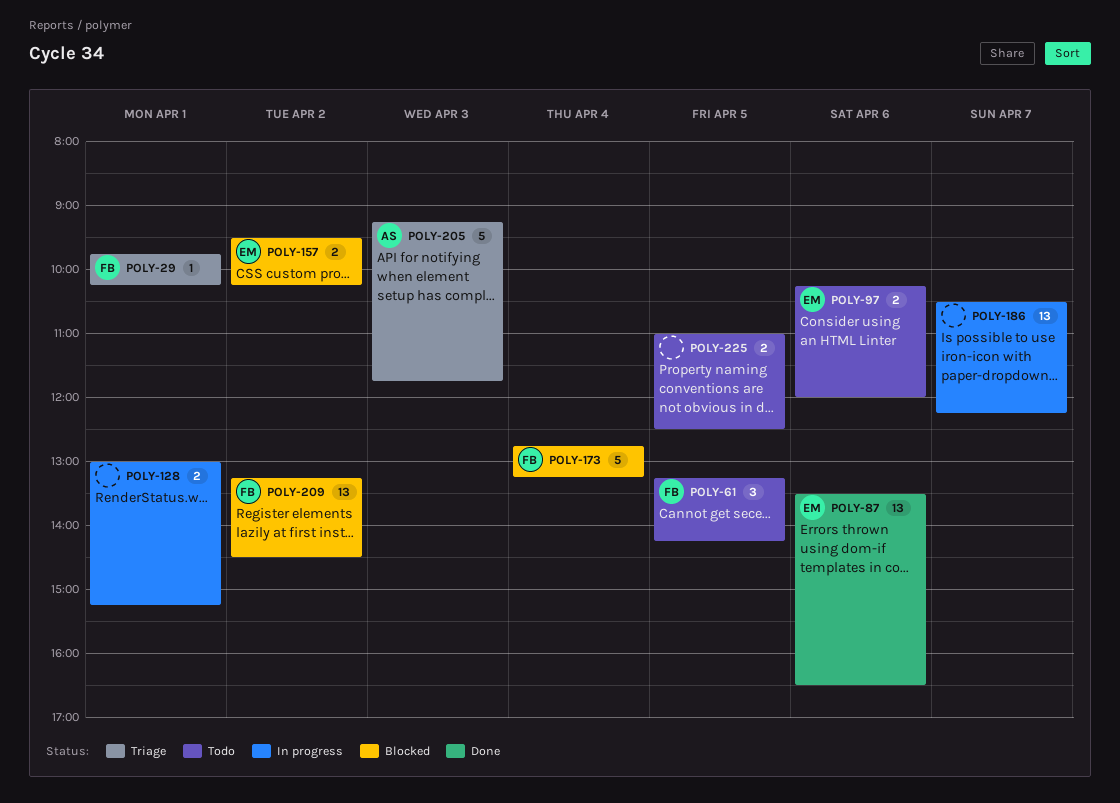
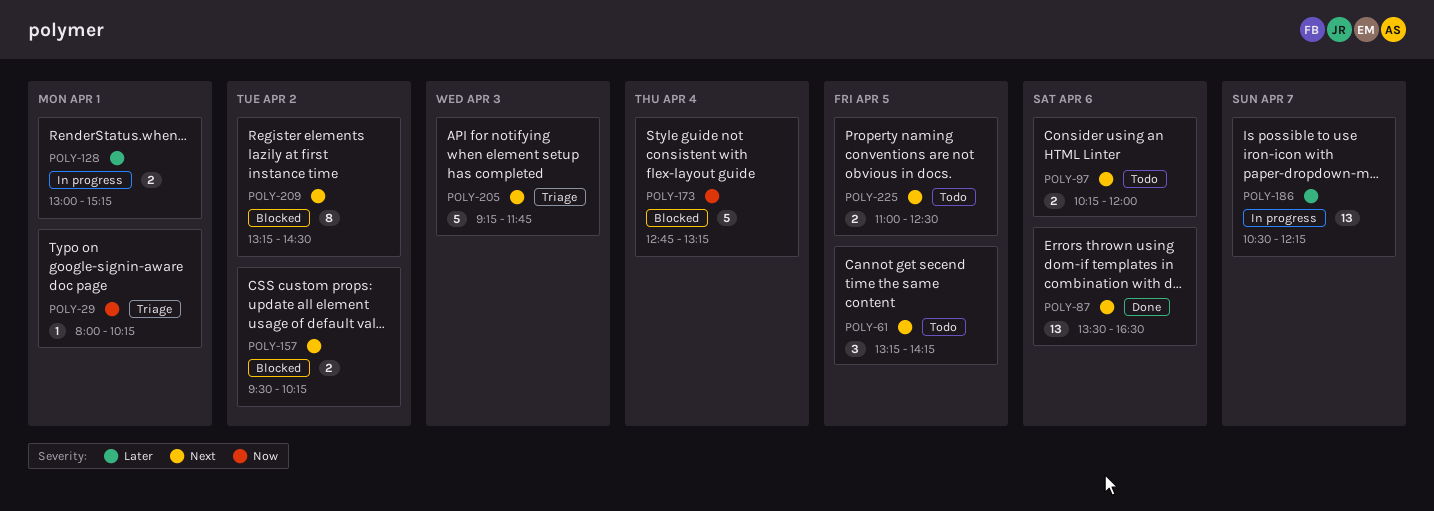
POLY-29, begins: 09:45 -> 08:00
POLY-209, estimate: 13 -> 8

